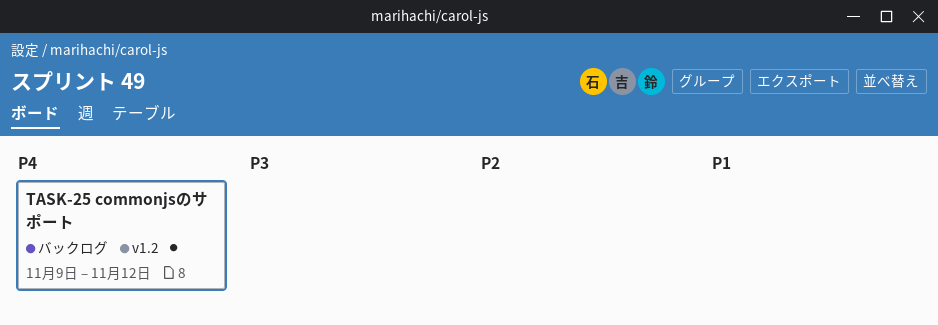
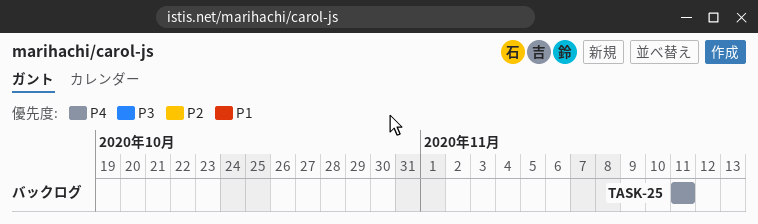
TASK-25, start: Nov 9 -> Nov 11
TASK-25, due: Nov 12 -> Nov 11

